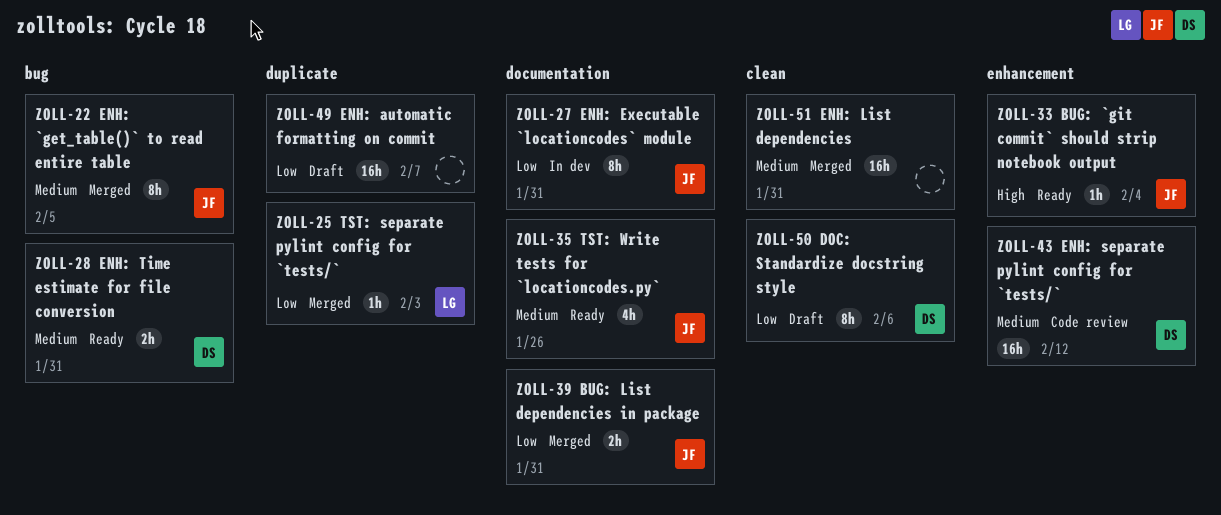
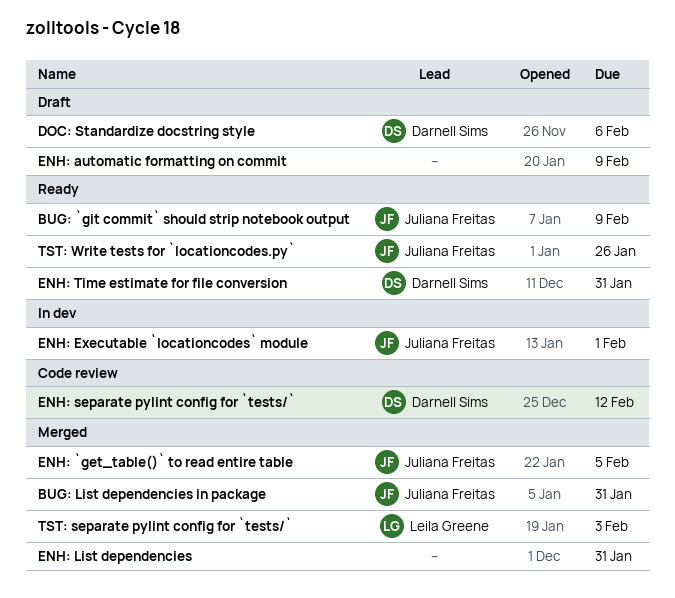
BUG: `git commit` should strip notebook output, due: Feb 4 -> Feb 9
ENH: automatic formatting on commit, due: Feb 7 -> Feb 9
ENH: Executable `locationcodes` module, due: Jan 31 -> Feb 1

